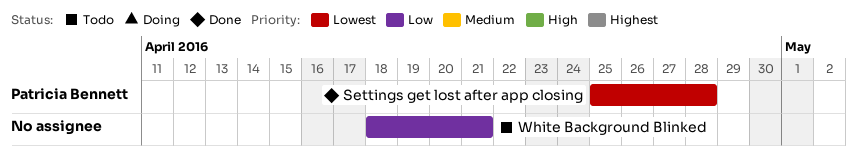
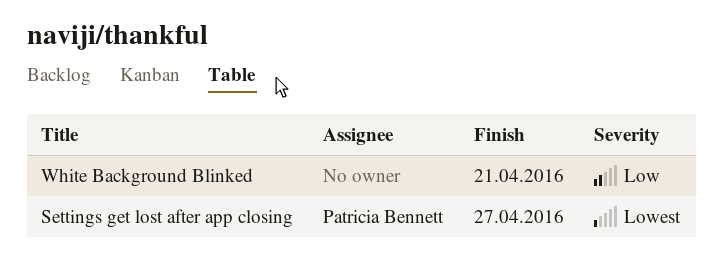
Settings get lost after app closing, due: Apr 28 -> Apr 27

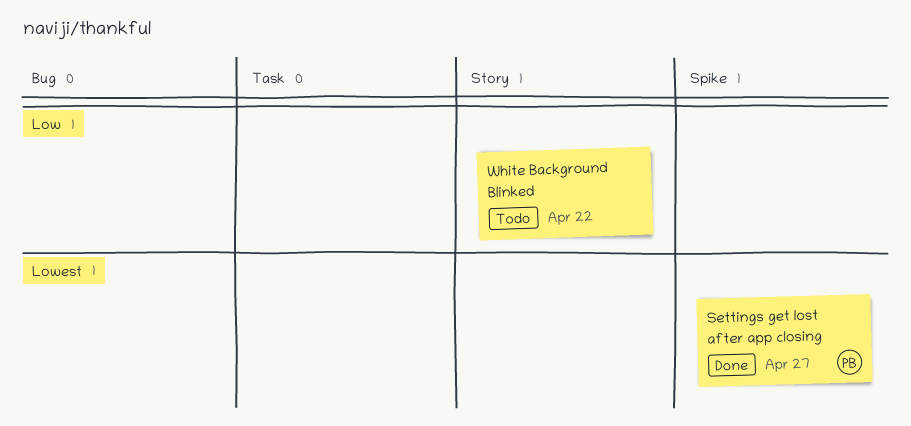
White Background Blinked, due: Apr 21 -> Apr 22

